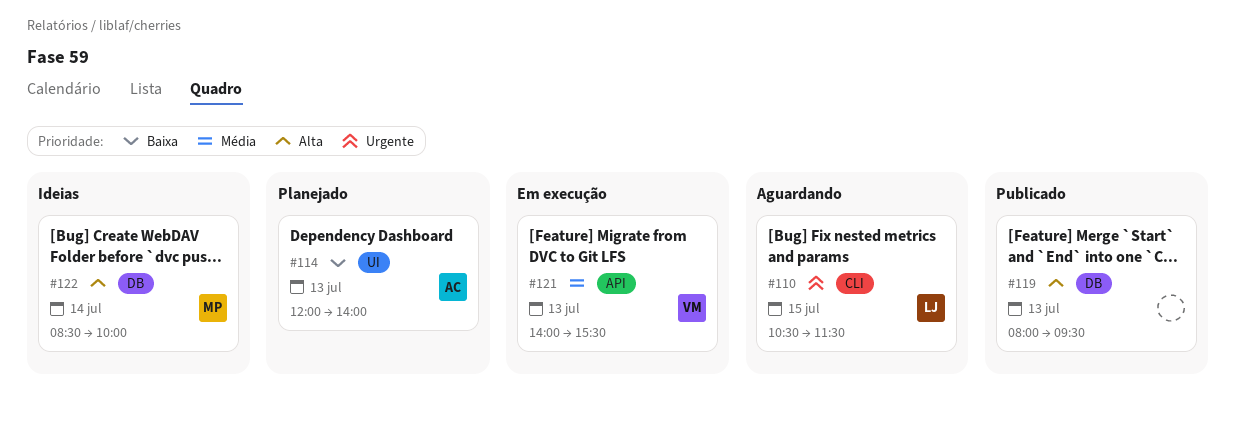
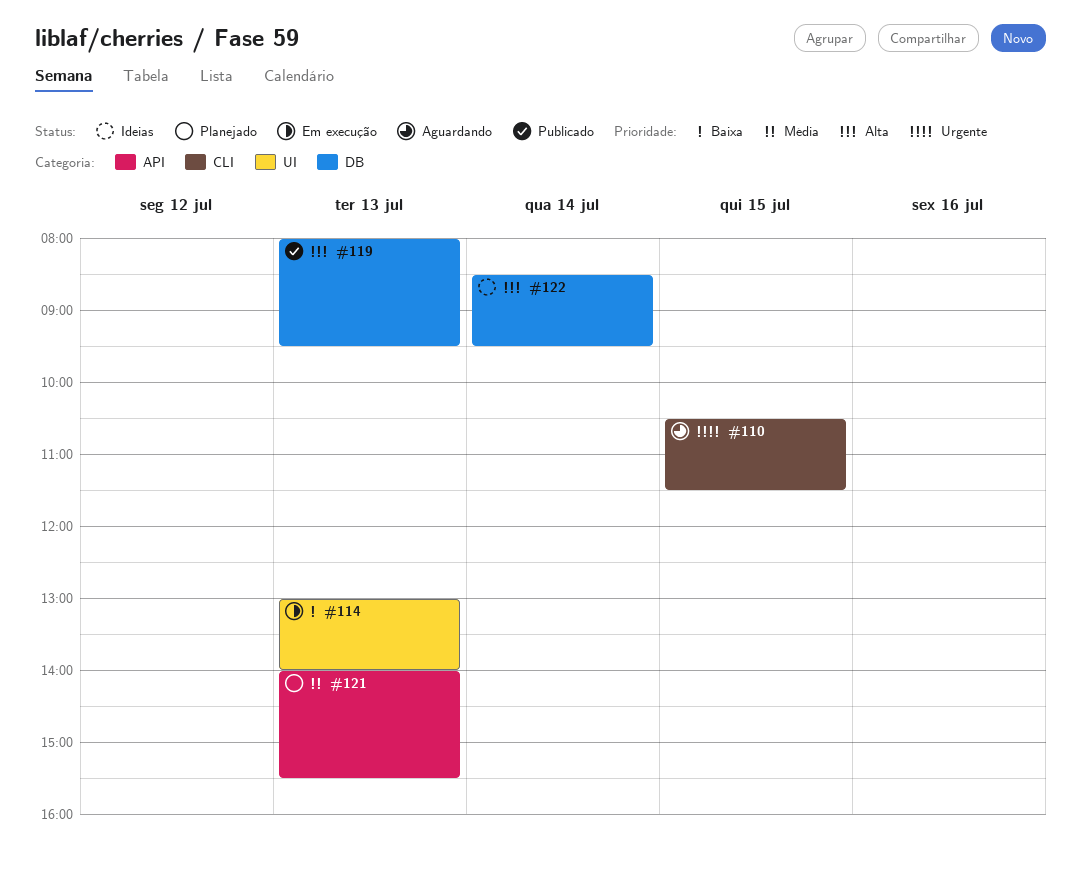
#114, status: Planejado -> Em execução
#114, begins: 12:00 -> 13:00
#121, status: Em execução -> Planejado
#122, ends: 10:00 -> 09:30

